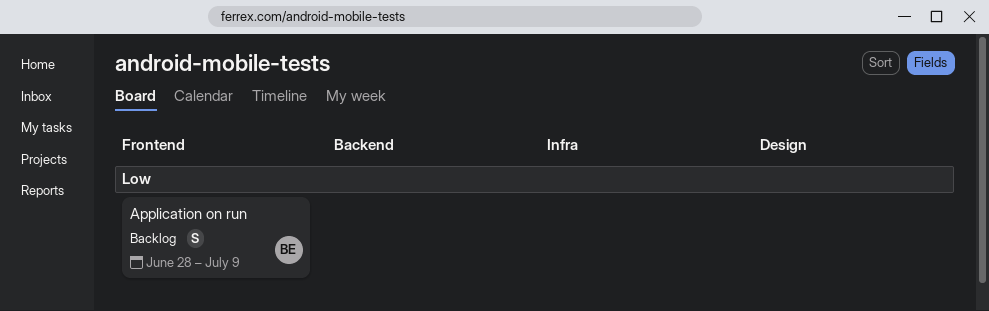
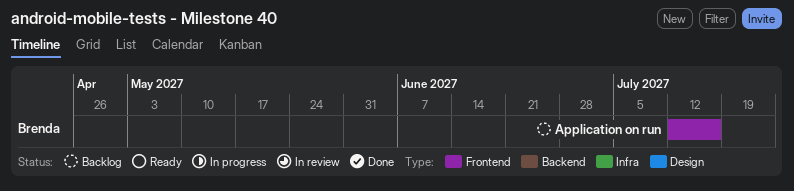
Application on run, start: Jun 28 -> Jul 12
Application on run, due: Jul 9 -> Jul 16

